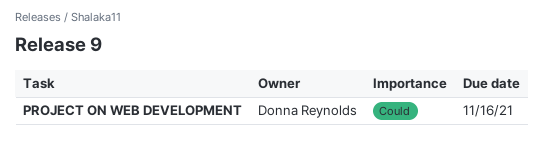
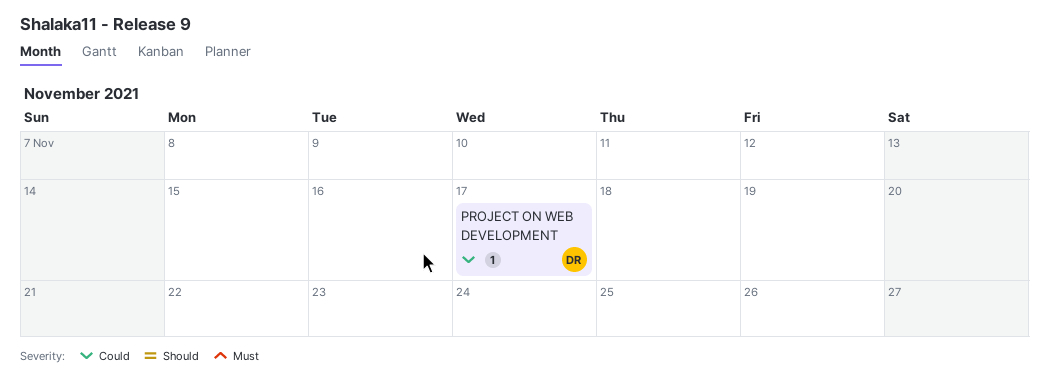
PROJECT ON WEB DEVELOPMENT, due: Nov 16 -> Nov 17

